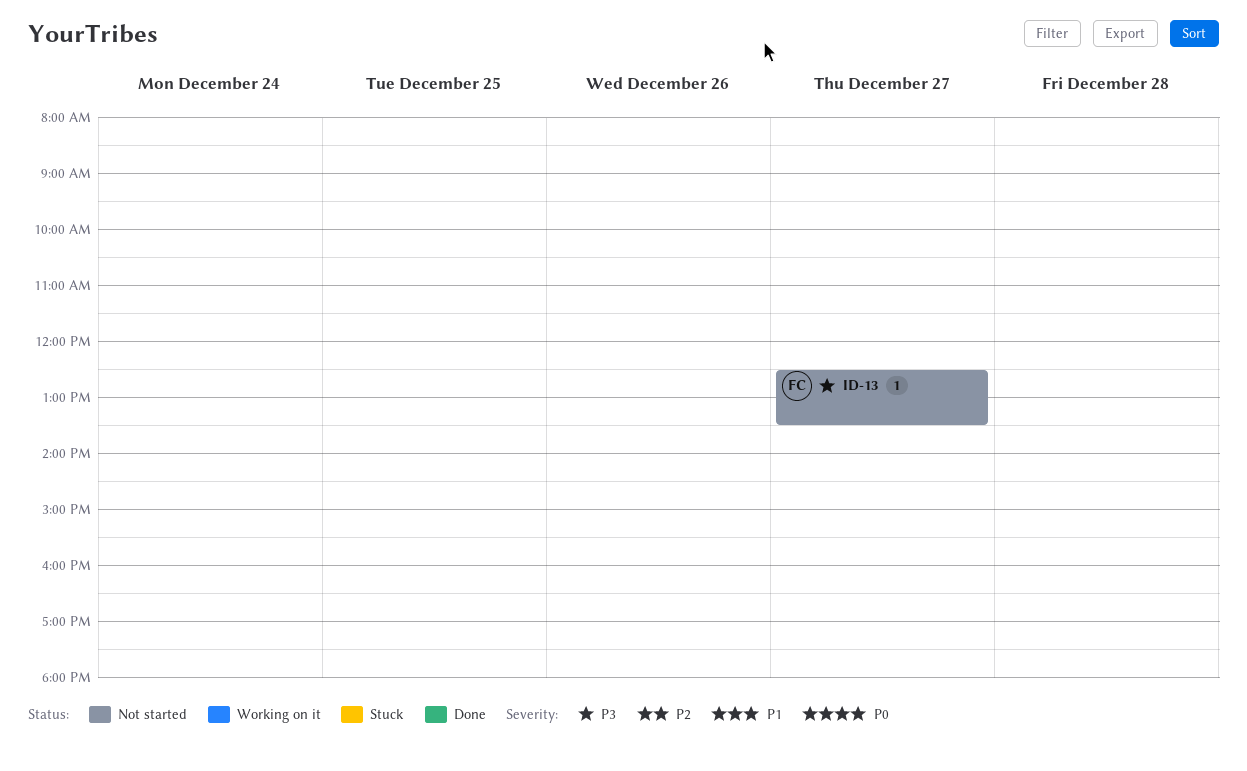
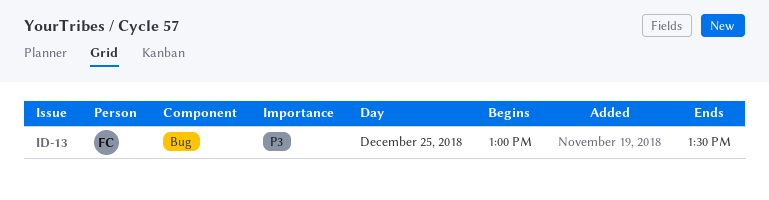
ID-13, day: Dec 27 -> Dec 25
ID-13, begins: 12:30 -> 13:00

